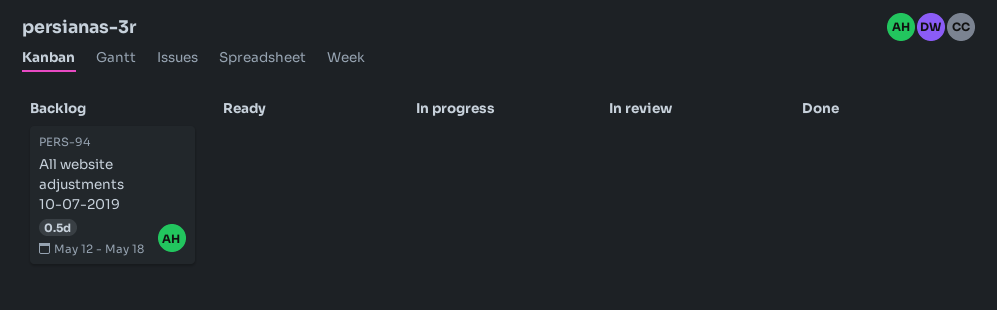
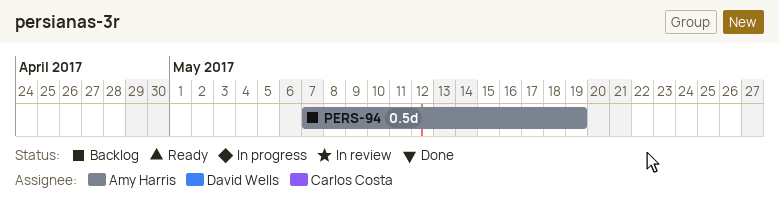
PERS-94, start: May 12 -> May 7
PERS-94, due: May 18 -> May 19

